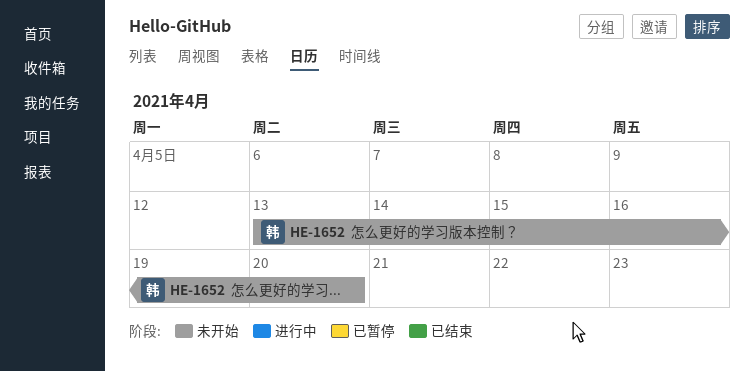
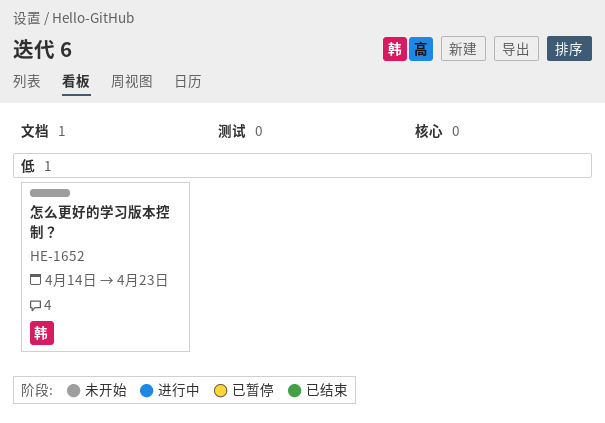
HE-1652, start: Apr 13 -> Apr 14
HE-1652, due: Apr 20 -> Apr 23

